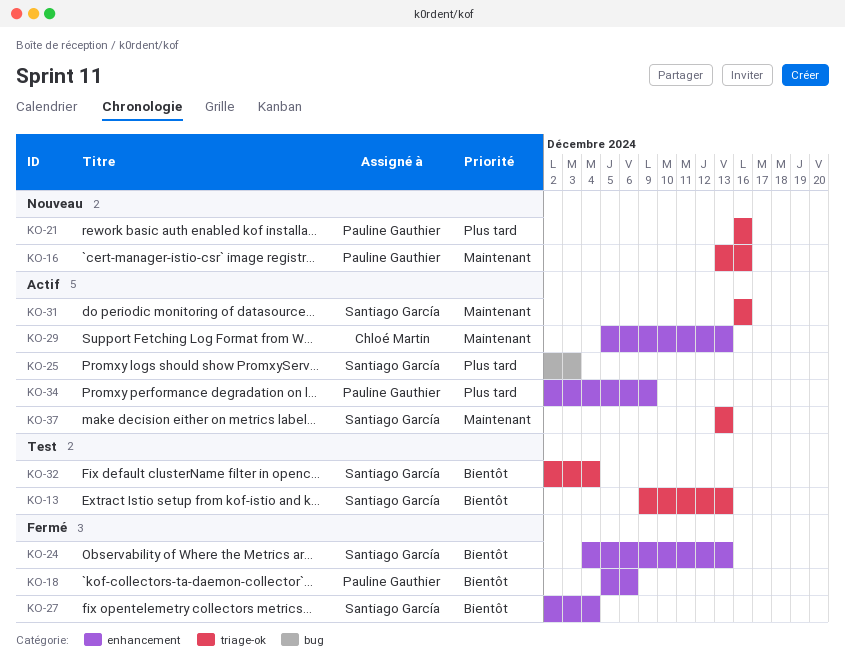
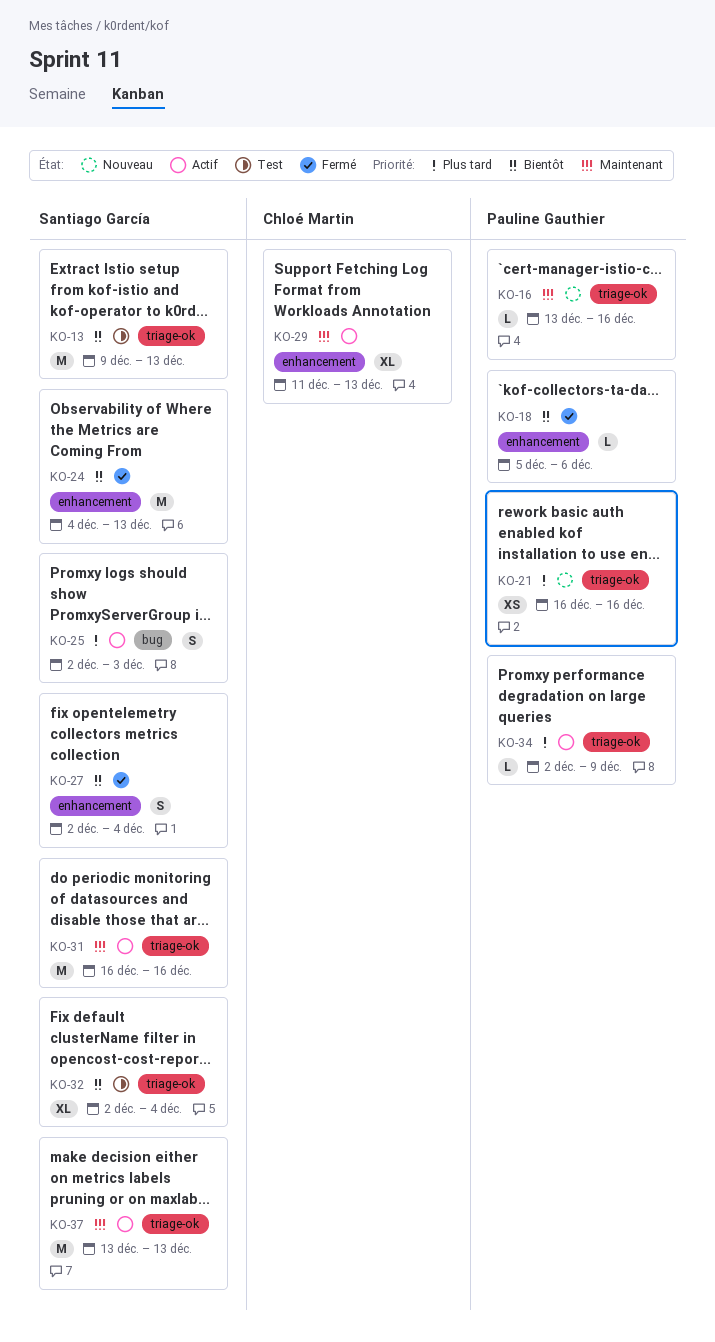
KO-29, start: Dec 5 -> Dec 11
KO-34, label: enhancement -> triage-ok

